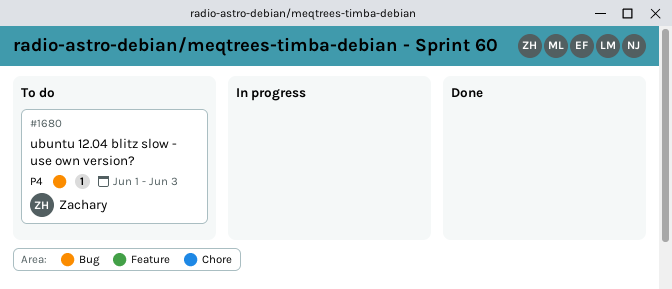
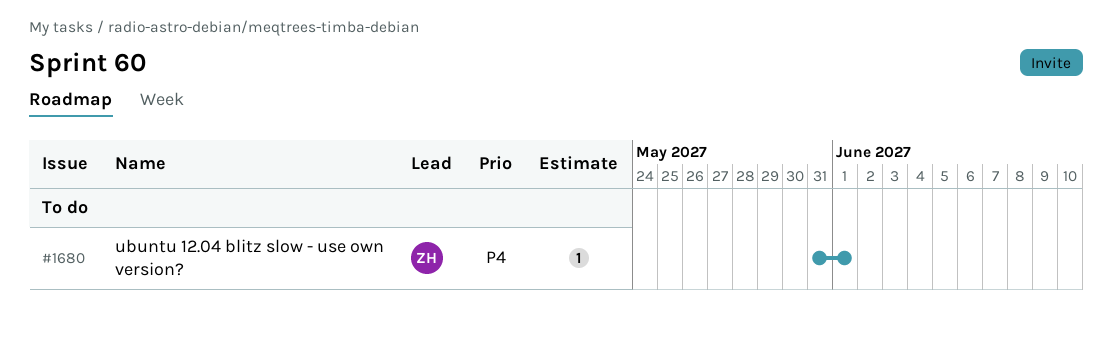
#1680, start: Jun 1 -> May 31
#1680, due: Jun 3 -> Jun 1

